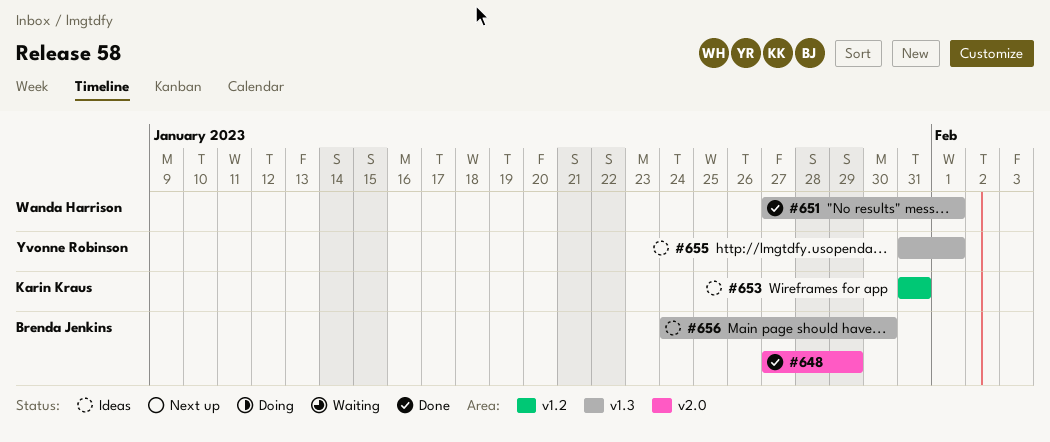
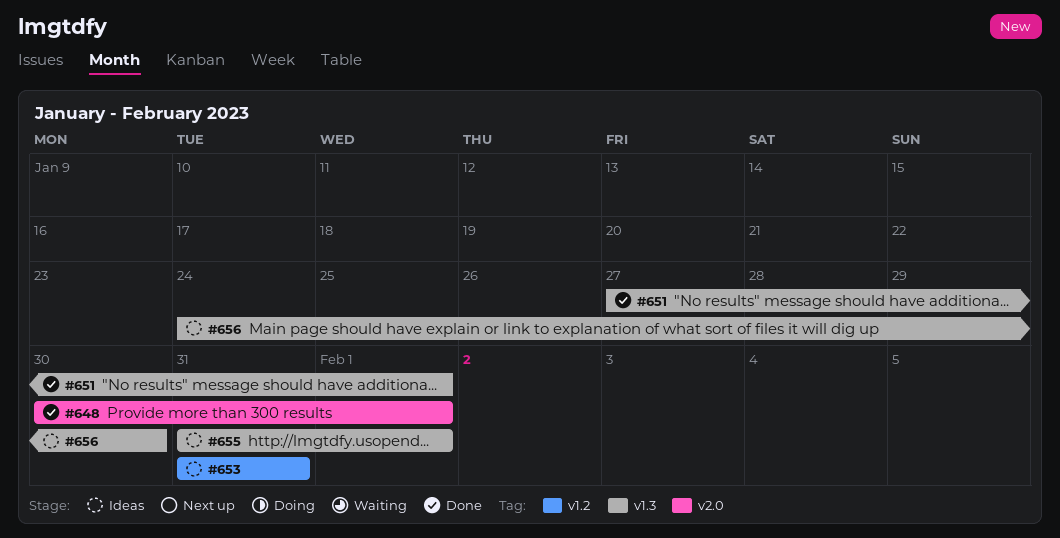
#648, start: Jan 27 -> Jan 30
#648, due: Jan 29 -> Feb 1

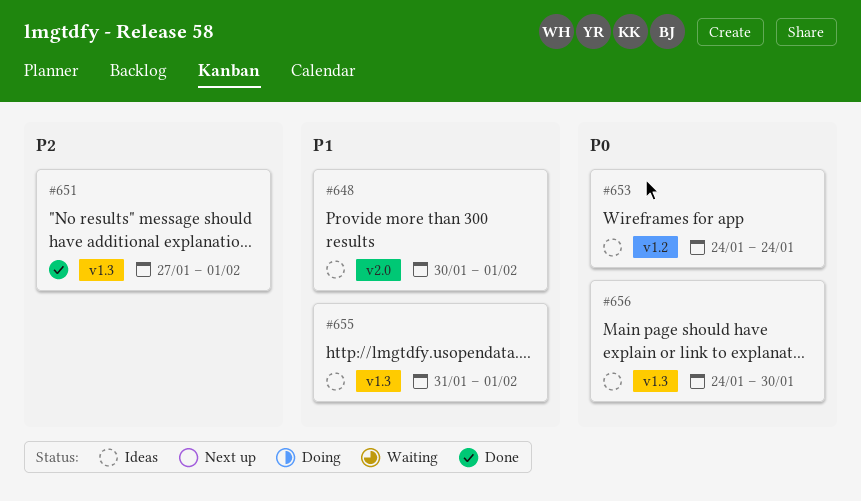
#648, status: Done -> Ideas
#653, start: Jan 31 -> Jan 24
#653, due: Jan 31 -> Jan 24

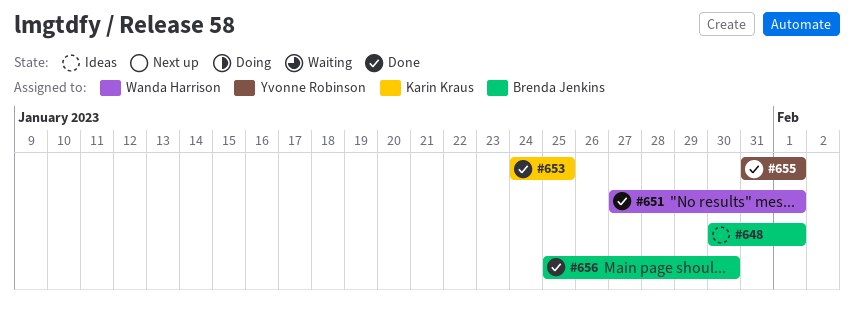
#653, status: Ideas -> Done
#653, due: Jan 24 -> Jan 25
#655, status: Ideas -> Done
#656, status: Ideas -> Done
#656, start: Jan 24 -> Jan 25

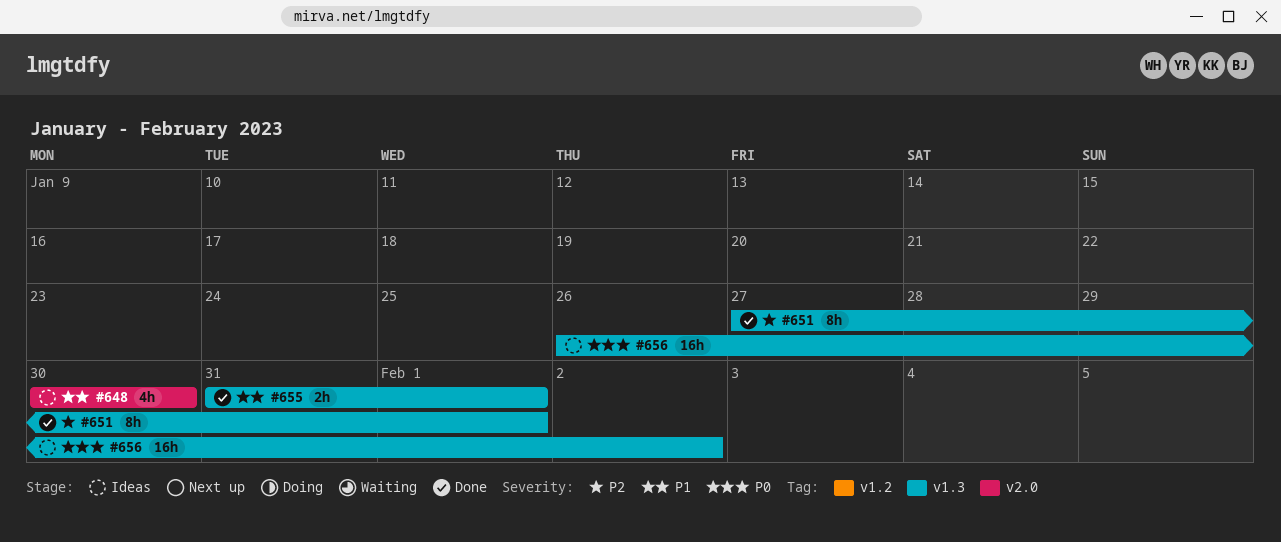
#648, due: Feb 1 -> Jan 30
#653: present -> none
#656, status: Done -> Ideas
#656, start: Jan 25 -> Jan 26
#656, due: Jan 30 -> Feb 2

